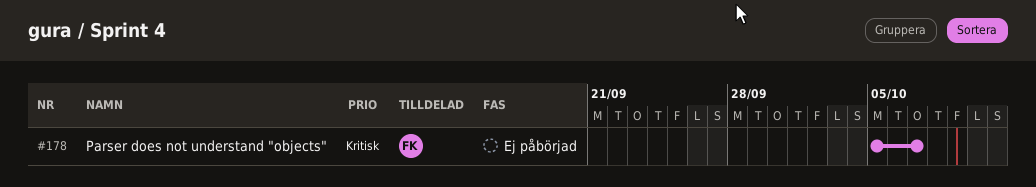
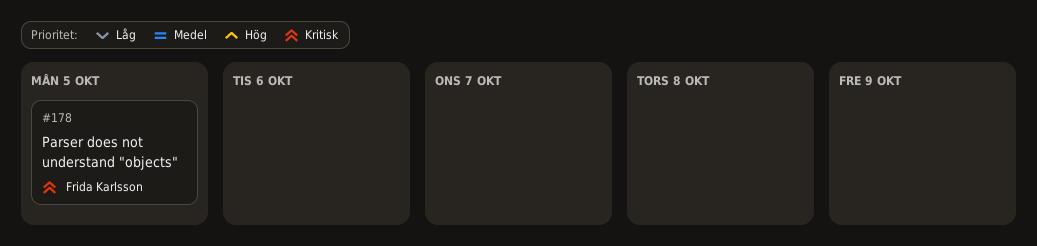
#178, due: Oct 7 -> Oct 5

